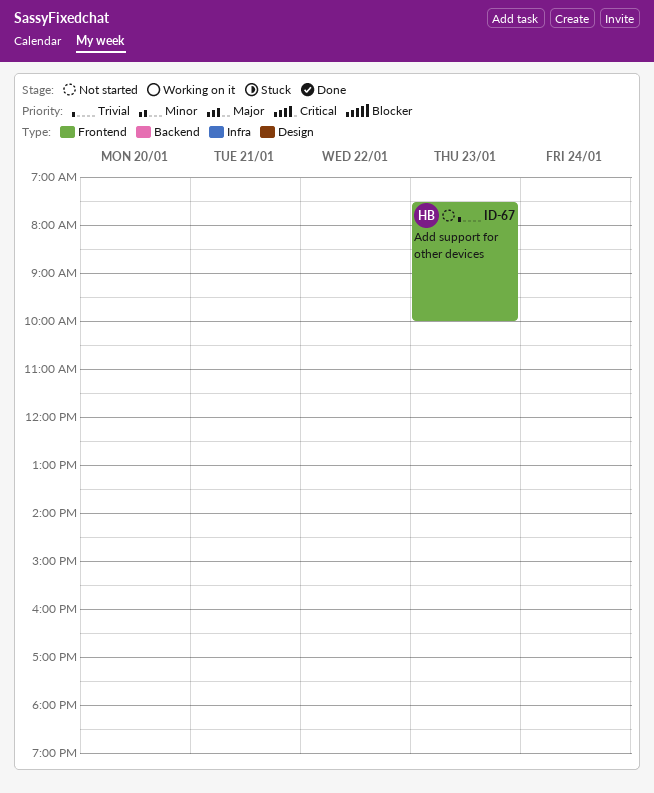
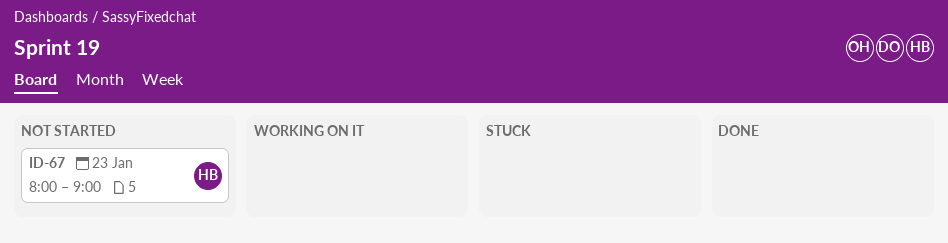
ID-67, begins: 07:30 -> 08:00
ID-67, ends: 10:00 -> 09:00

